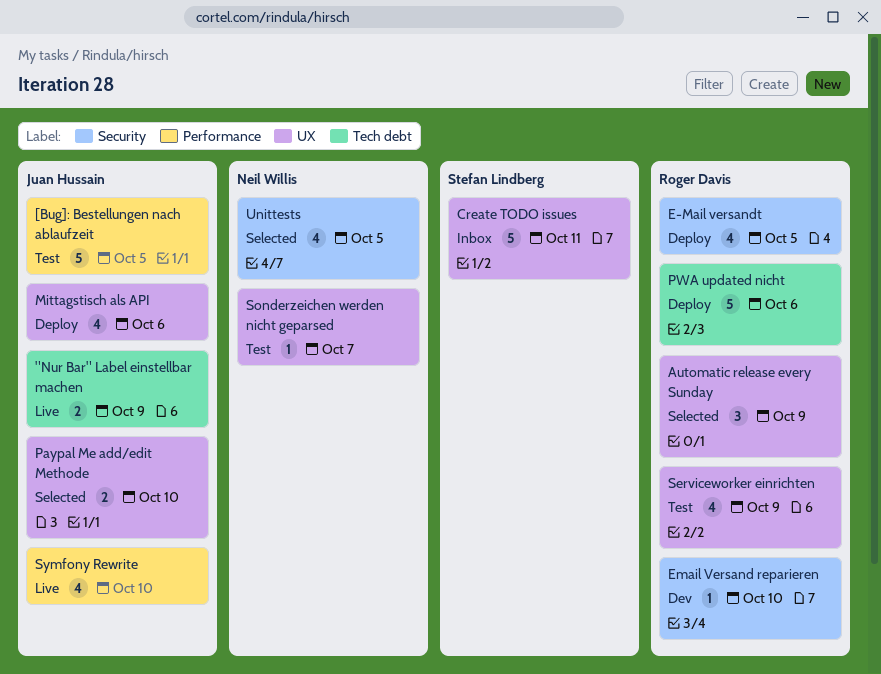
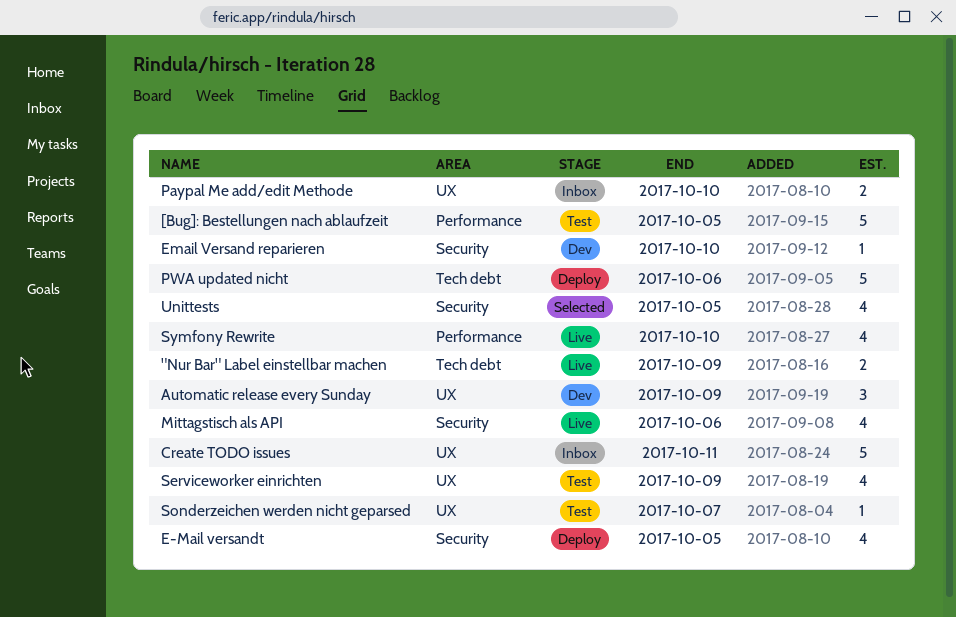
Automatic release every Sunday, status: Selected -> Dev
Mittagstisch als API, status: Deploy -> Live
Mittagstisch als API, label: UX -> Security
Paypal Me add/edit Methode, status: Selected -> Inbox

